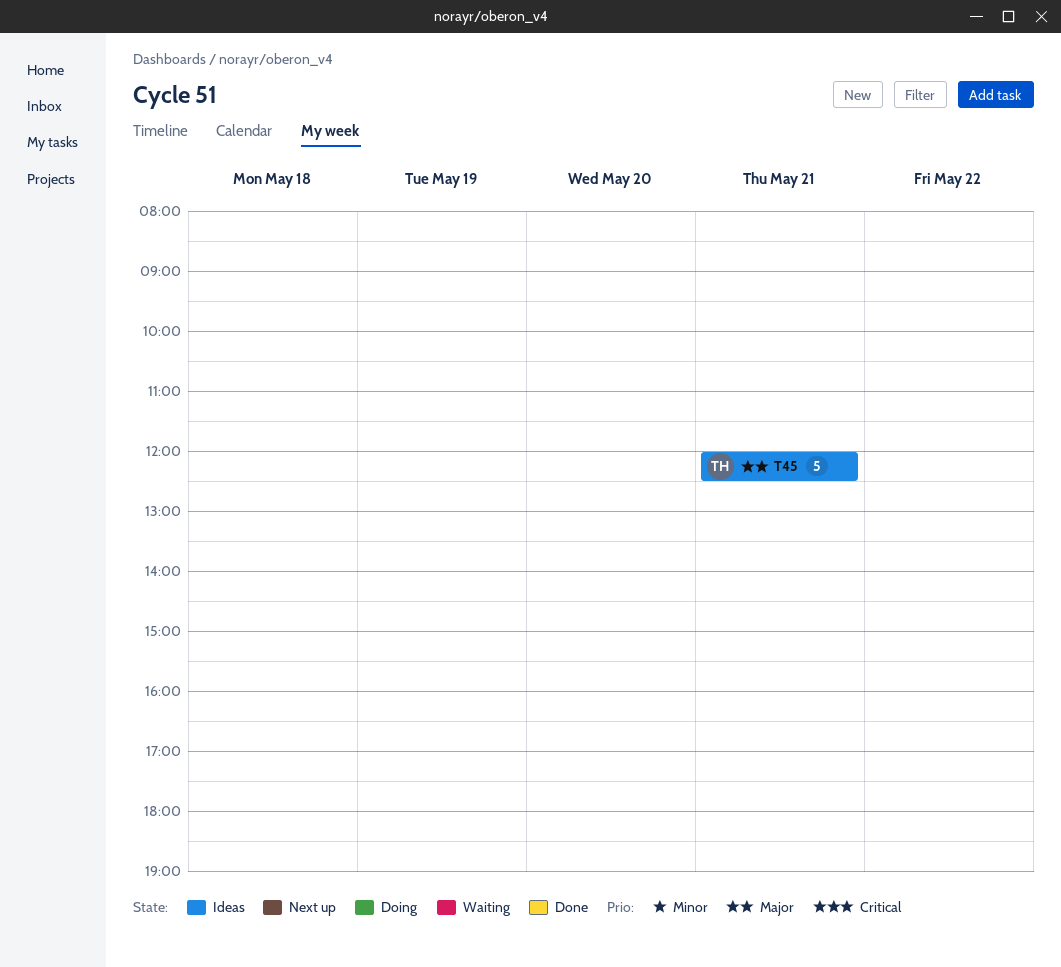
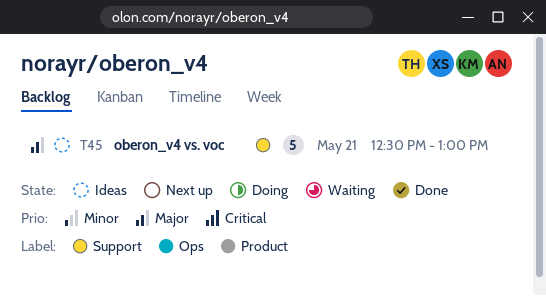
T45, begins: 12:00 -> 12:30
T45, ends: 12:30 -> 13:00

